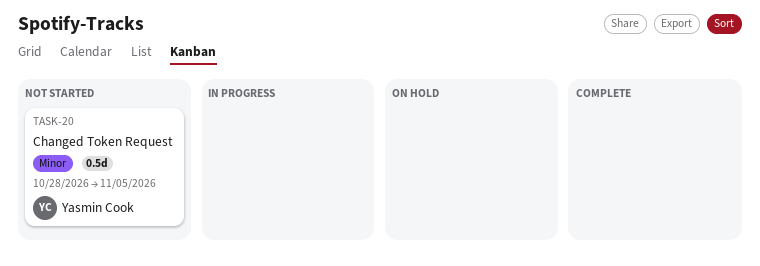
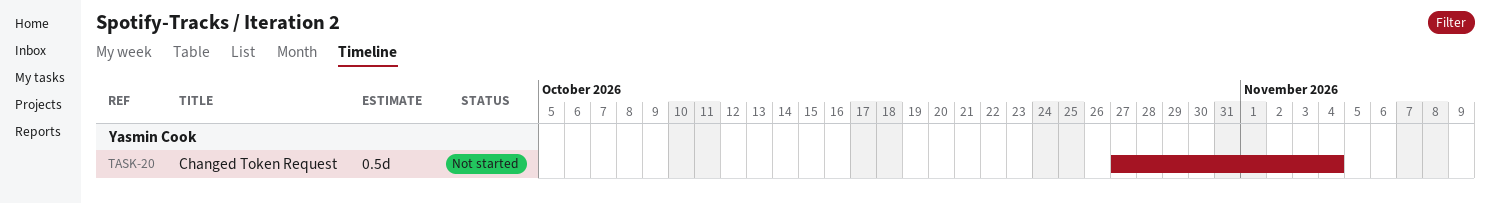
TASK-20, start: Oct 28 -> Oct 27
TASK-20, due: Nov 5 -> Nov 4

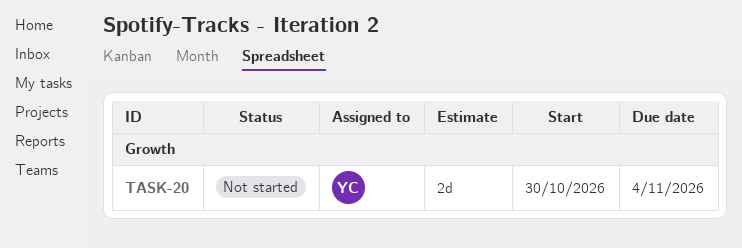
TASK-20, estimate: 0.5d -> 2d
TASK-20, start: Oct 27 -> Oct 30

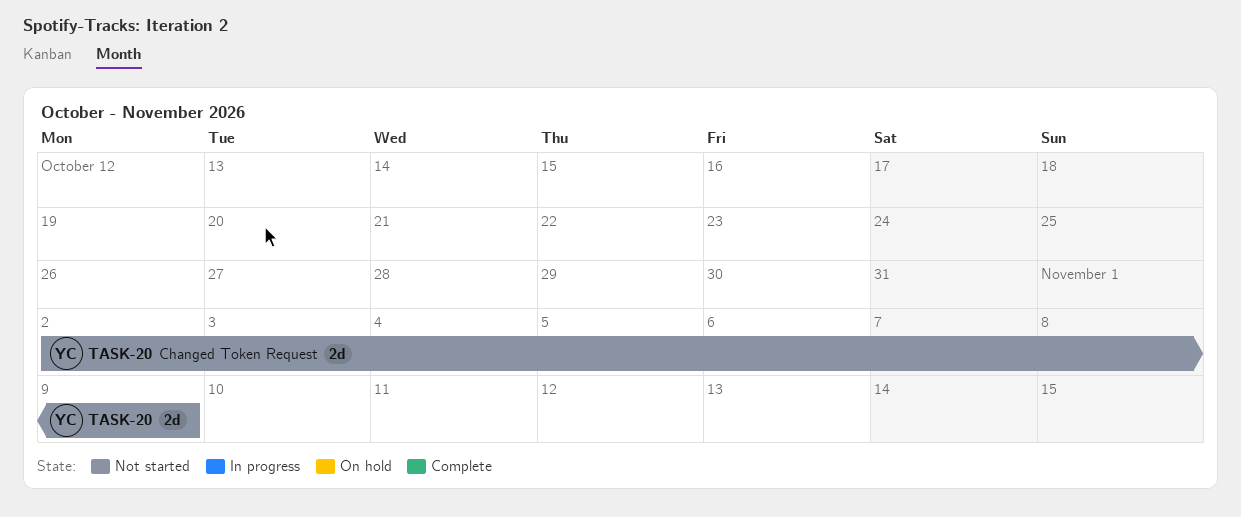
TASK-20, start: Oct 30 -> Nov 2
TASK-20, due: Nov 4 -> Nov 9

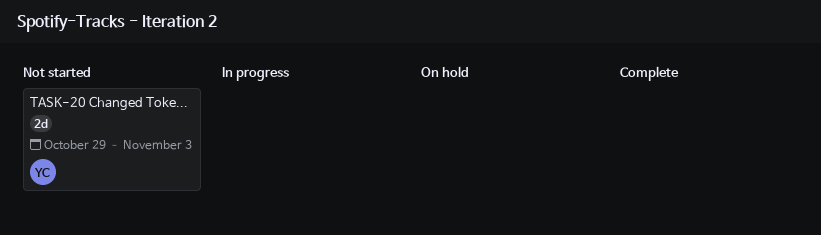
TASK-20, start: Nov 2 -> Oct 29
TASK-20, due: Nov 9 -> Nov 3

